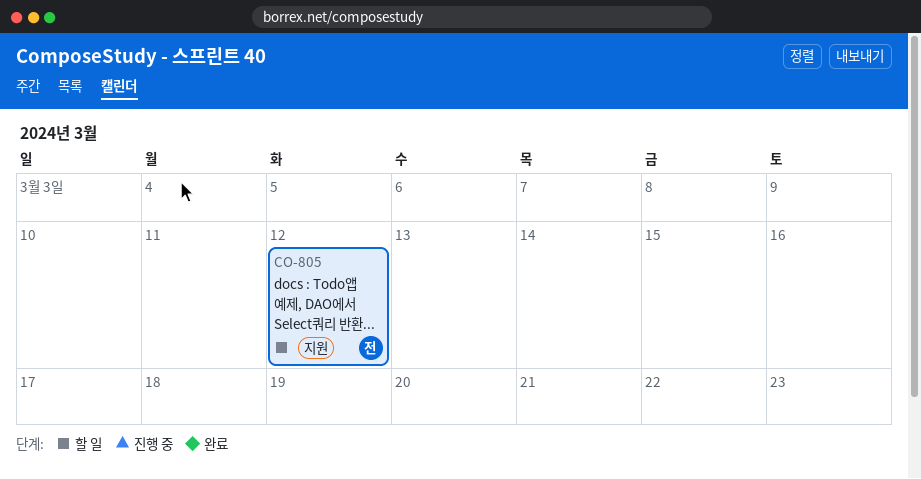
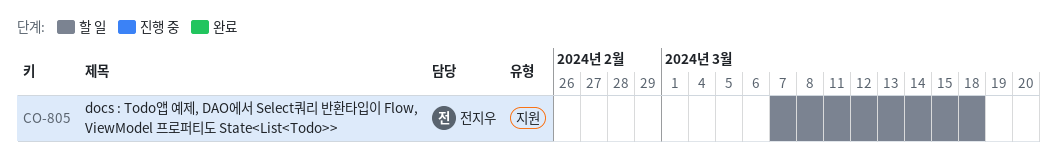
CO-805, due: Mar 12 -> Mar 18

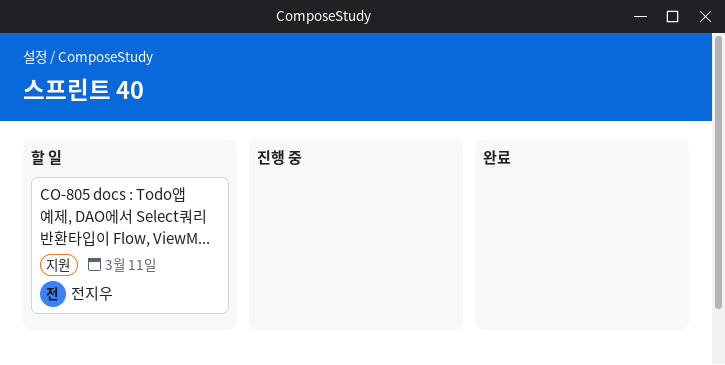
CO-805, due: Mar 18 -> Mar 11

